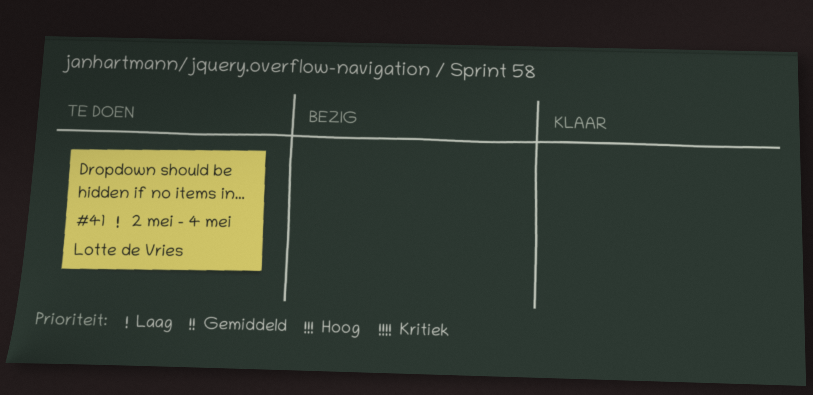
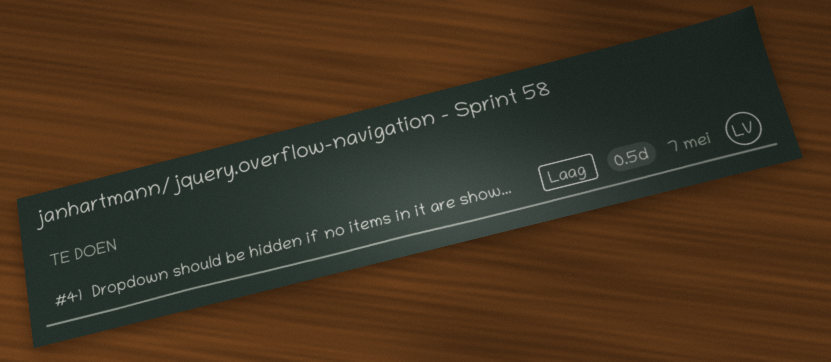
#41, due: May 4 -> May 7

